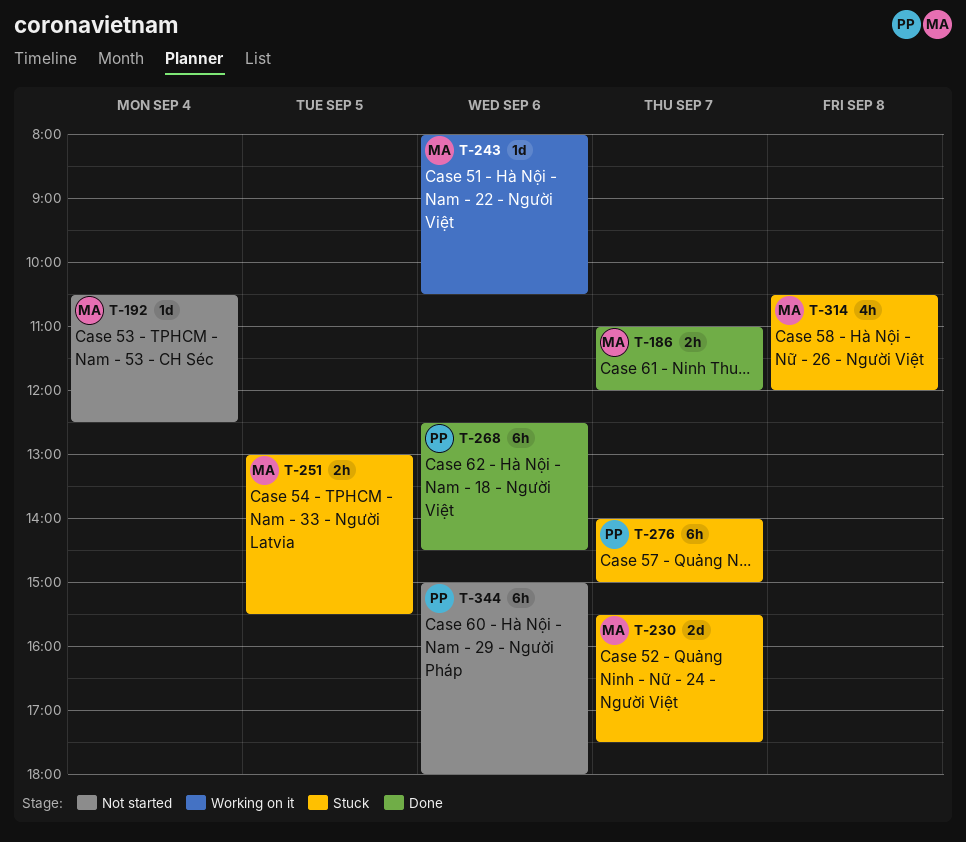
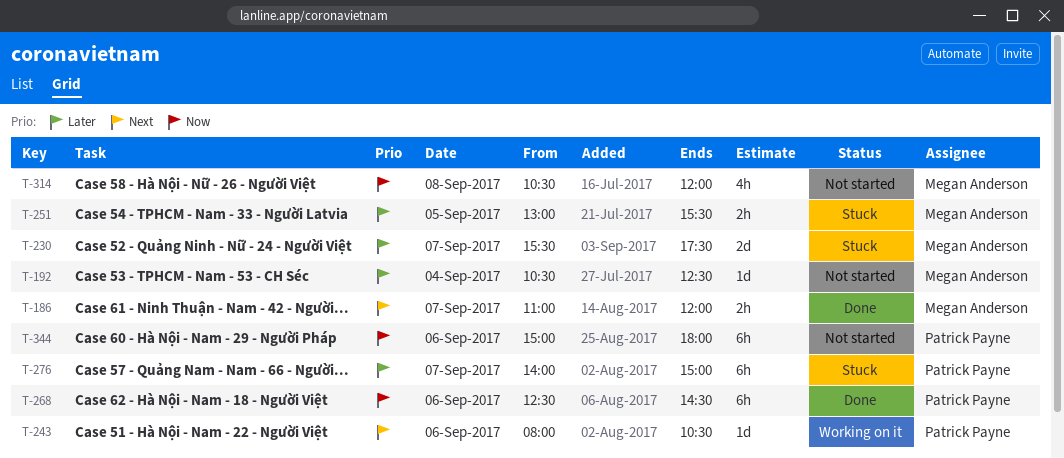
T-243, owner: Megan Anderson -> Patrick Payne
T-314, status: Stuck -> Not started

